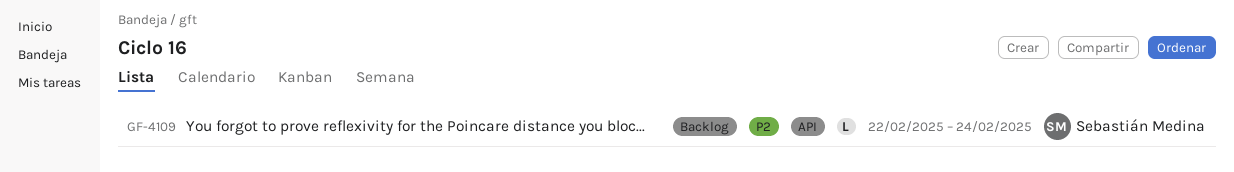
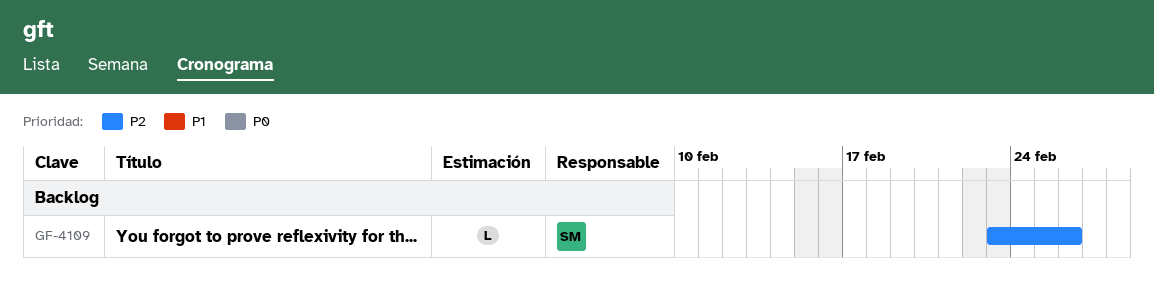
GF-4109, start: Feb 22 -> Feb 23
GF-4109, due: Feb 24 -> Feb 26

